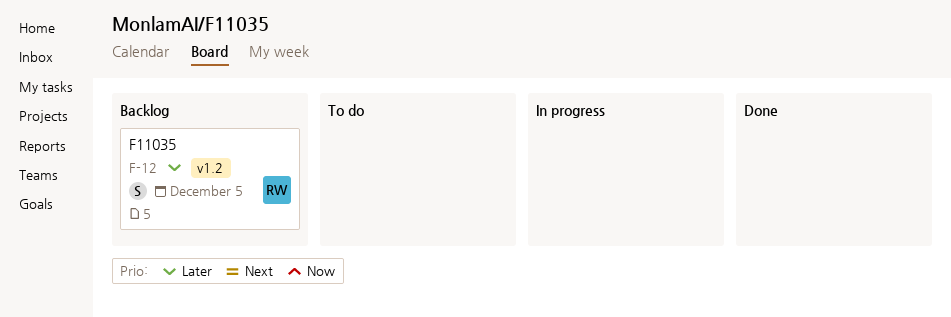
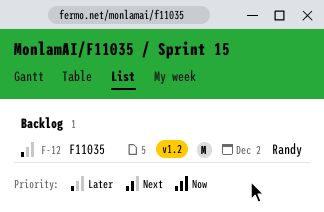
F-12, estimate: S -> M
F-12, due: Dec 5 -> Dec 2

